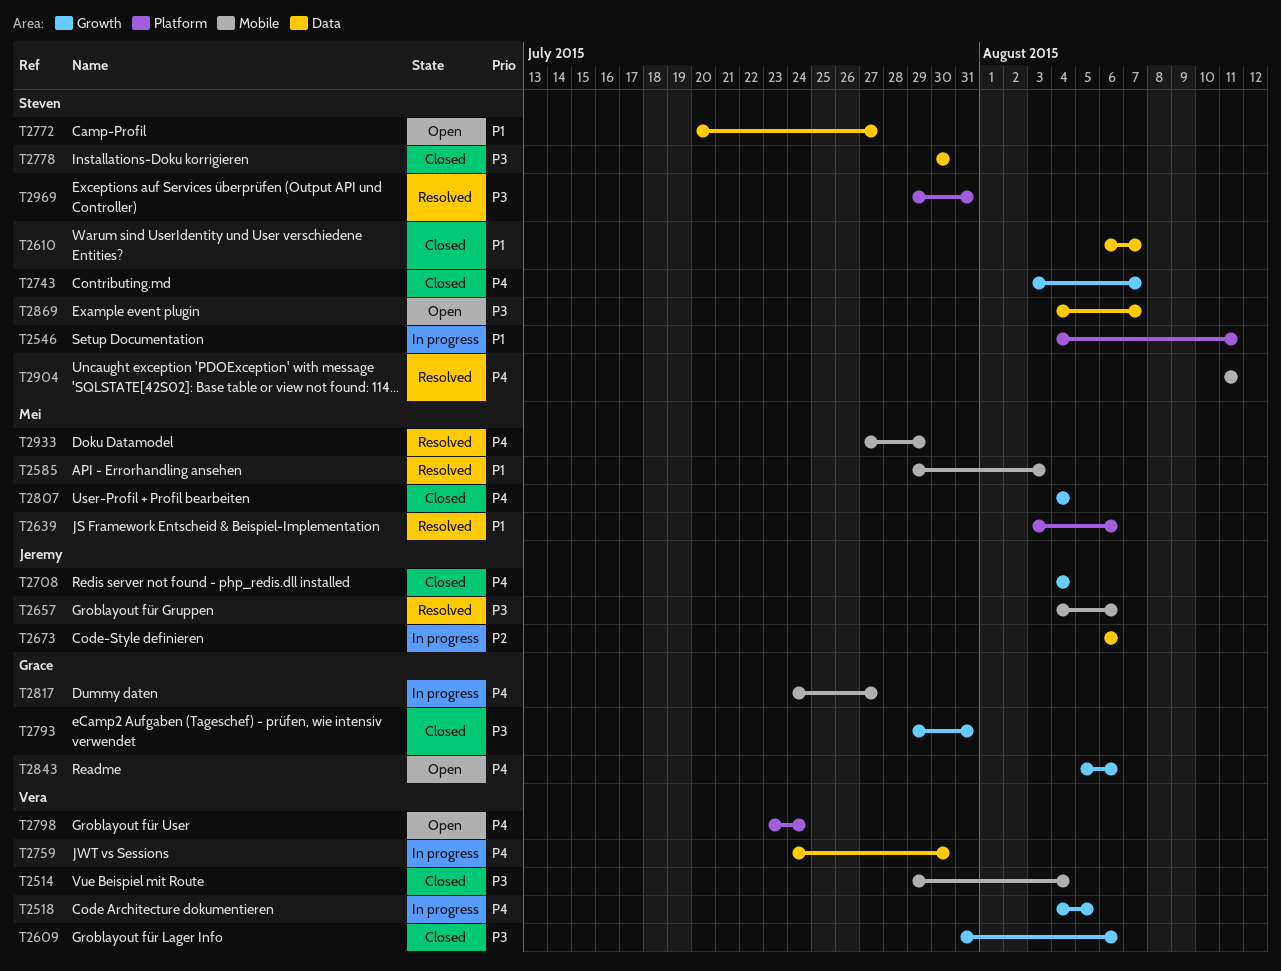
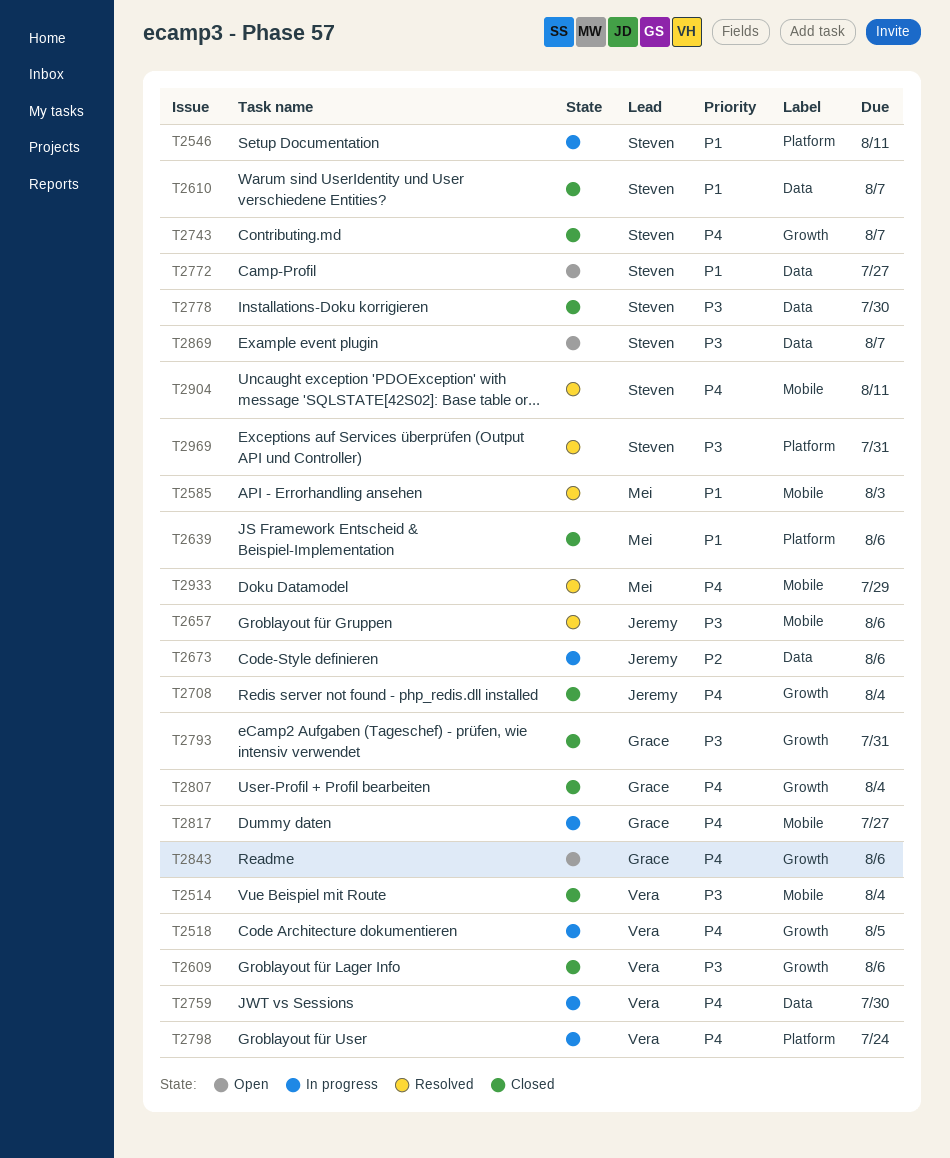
T2639, status: Resolved -> Closed
T2798, status: Open -> In progress
T2807, owner: Mei -> Grace

